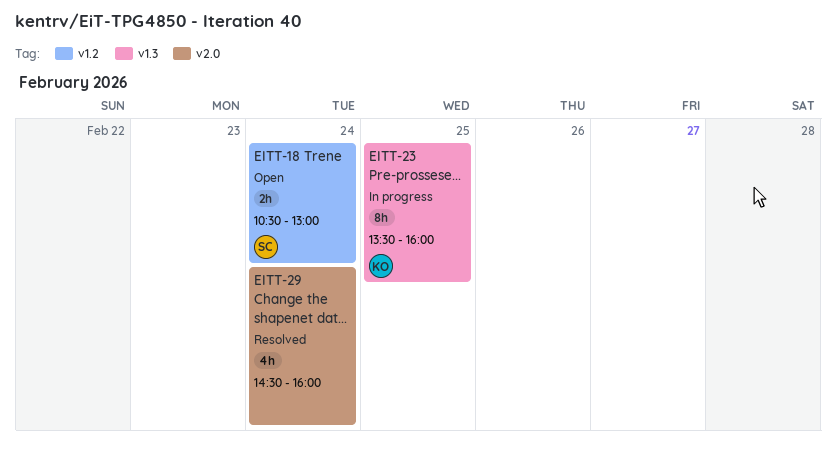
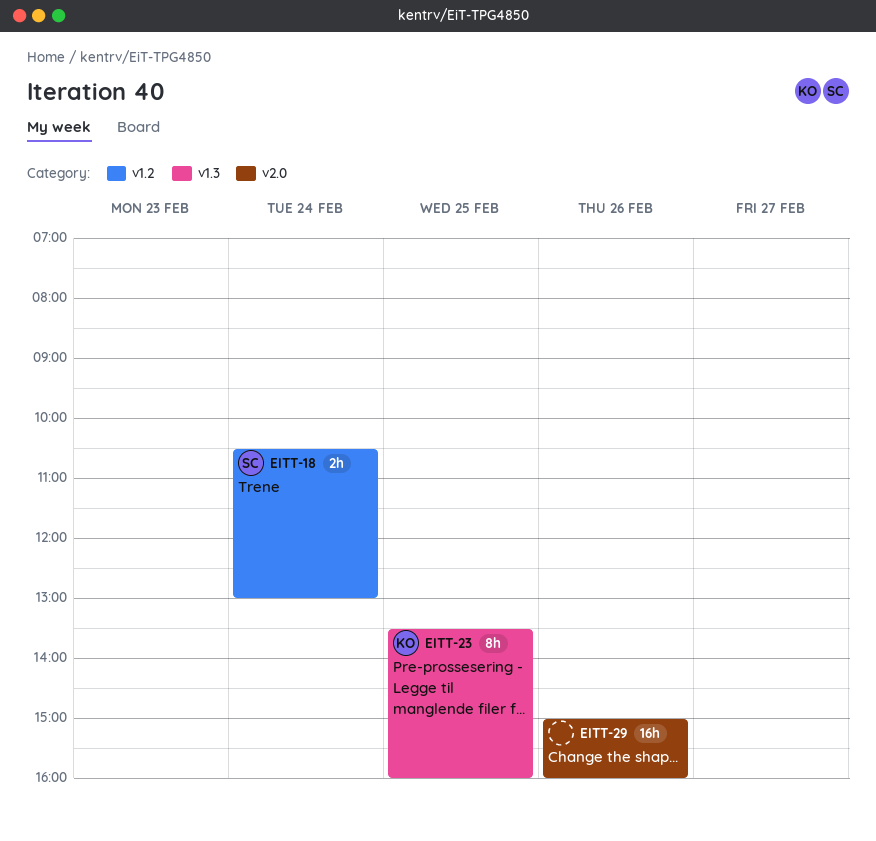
EITT-29, estimate: 4h -> 16h
EITT-29, day: Feb 24 -> Feb 26
EITT-29, begins: 14:30 -> 15:00

